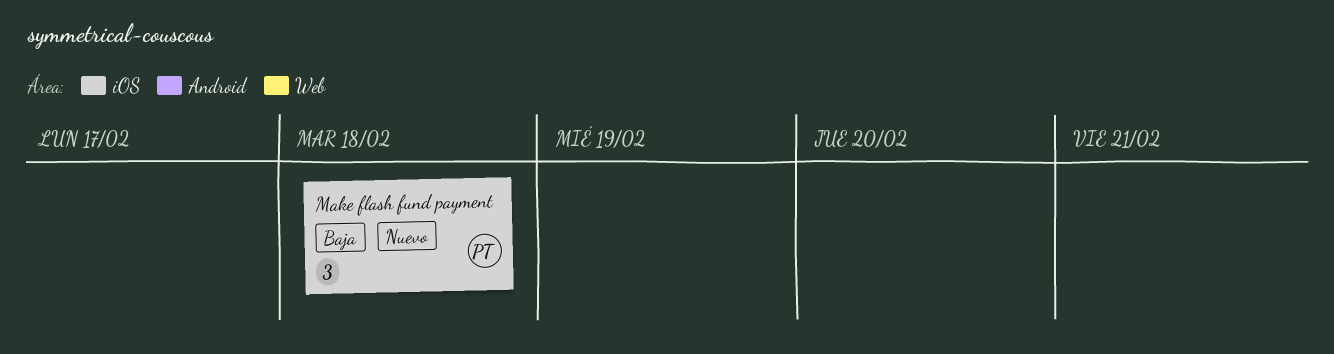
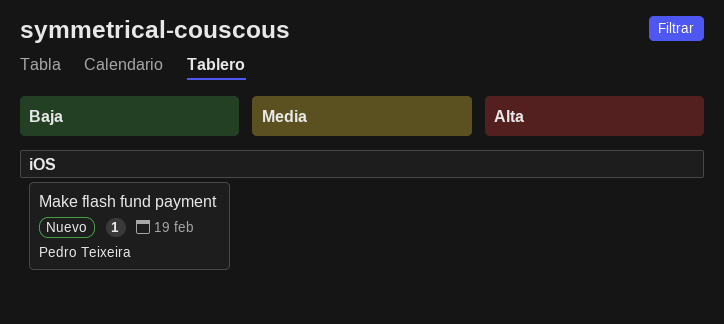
Make flash fund payment, estimate: 3 -> 1
Make flash fund payment, due: Feb 18 -> Feb 19

